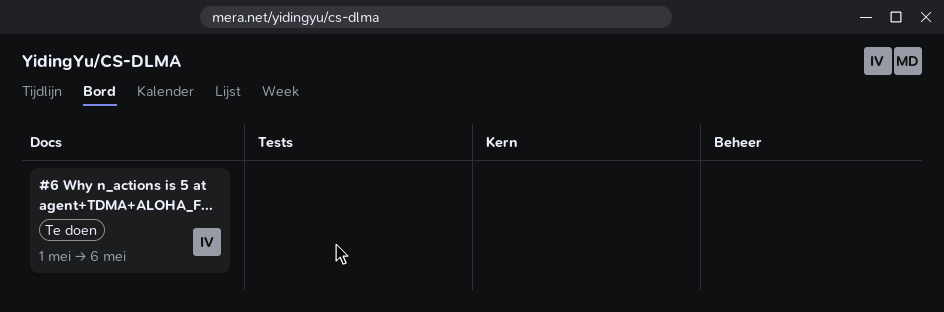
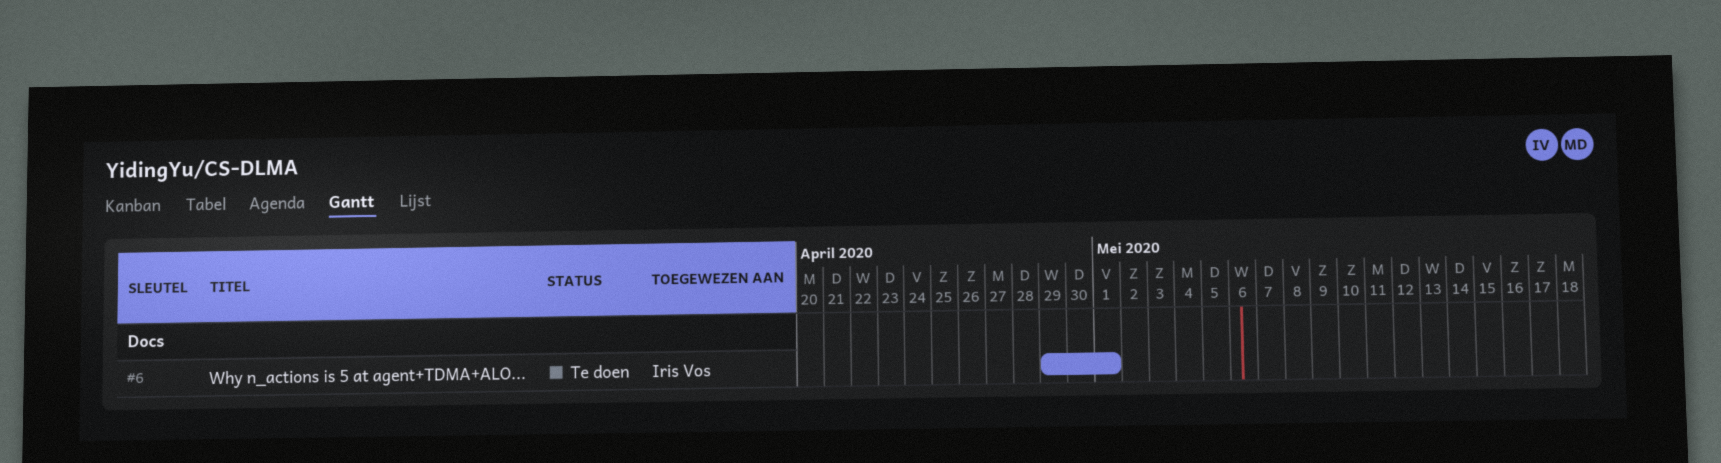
#6, start: May 1 -> Apr 29
#6, due: May 6 -> May 1

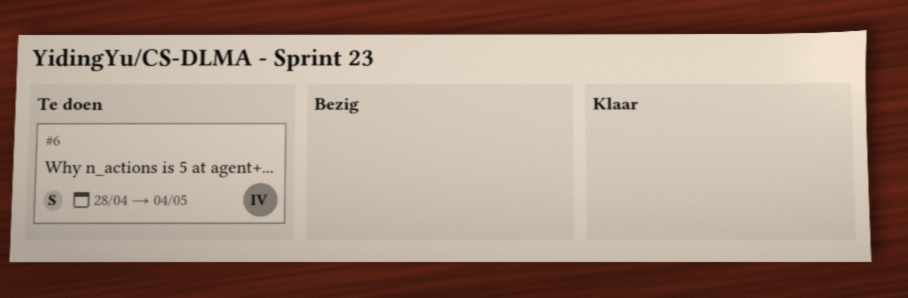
#6, start: Apr 29 -> Apr 28
#6, due: May 1 -> May 4

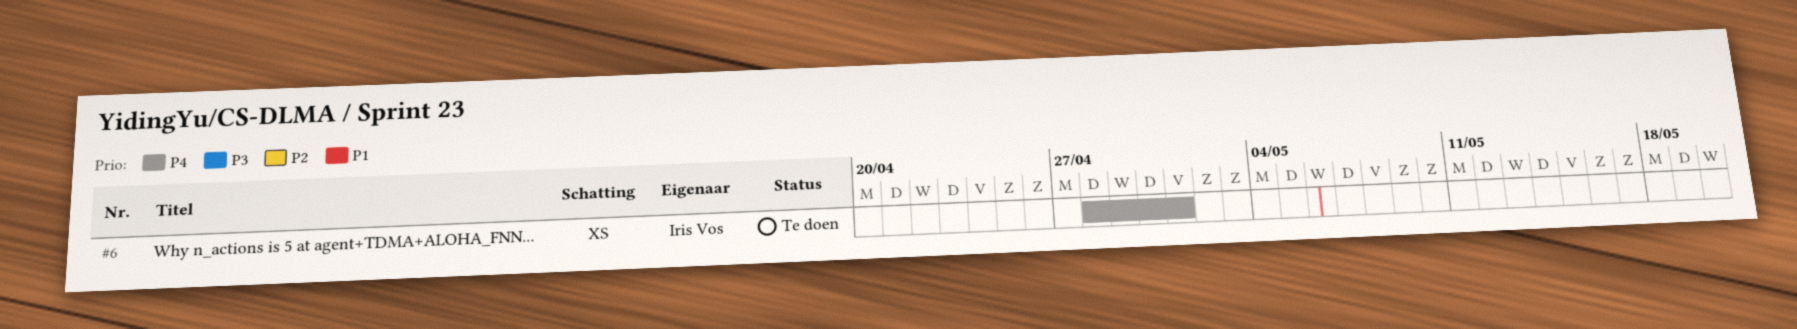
#6, estimate: S -> XS
#6, due: May 4 -> May 1

